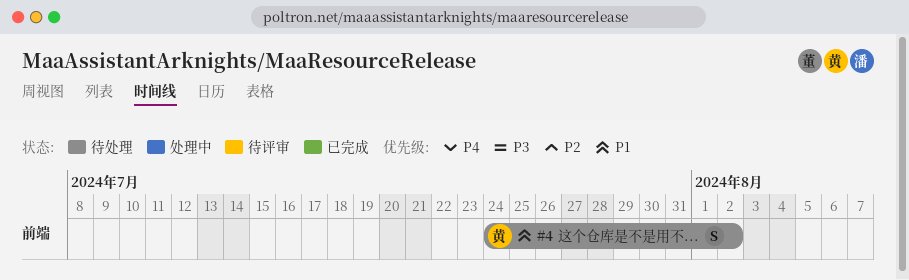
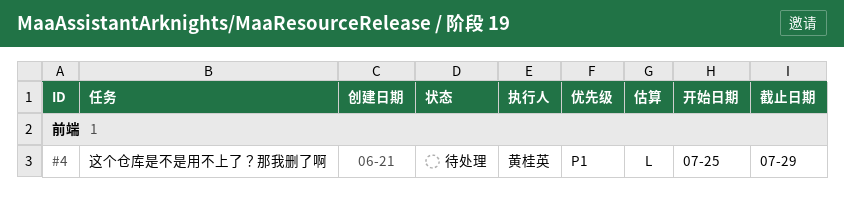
#4, estimate: S -> L
#4, start: Jul 24 -> Jul 25
#4, due: Aug 2 -> Jul 29

